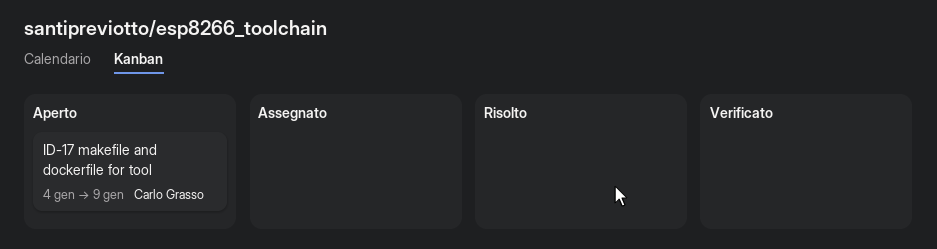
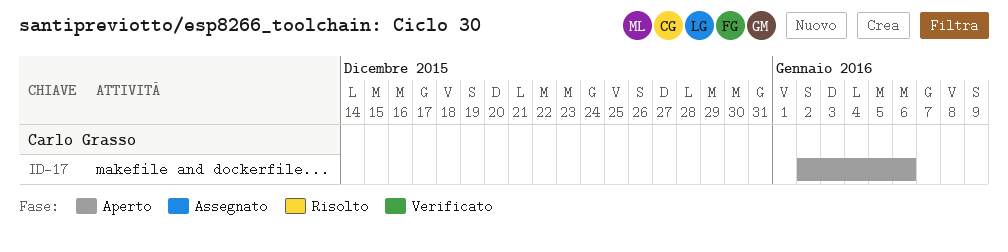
ID-17, start: Jan 4 -> Jan 2
ID-17, due: Jan 9 -> Jan 6

